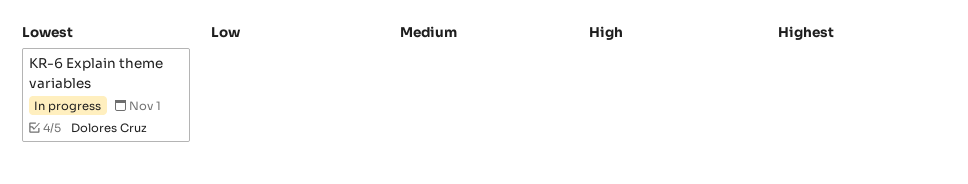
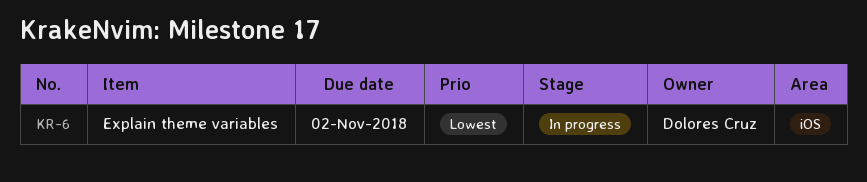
KR-6, due: Nov 1 -> Nov 2

